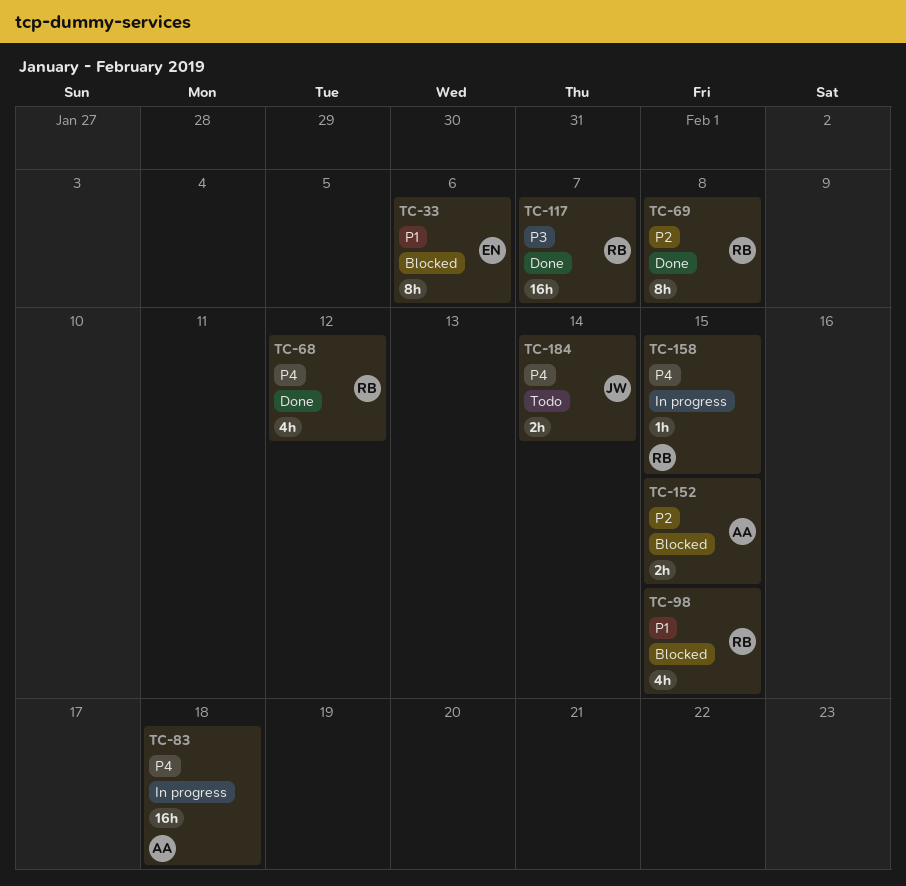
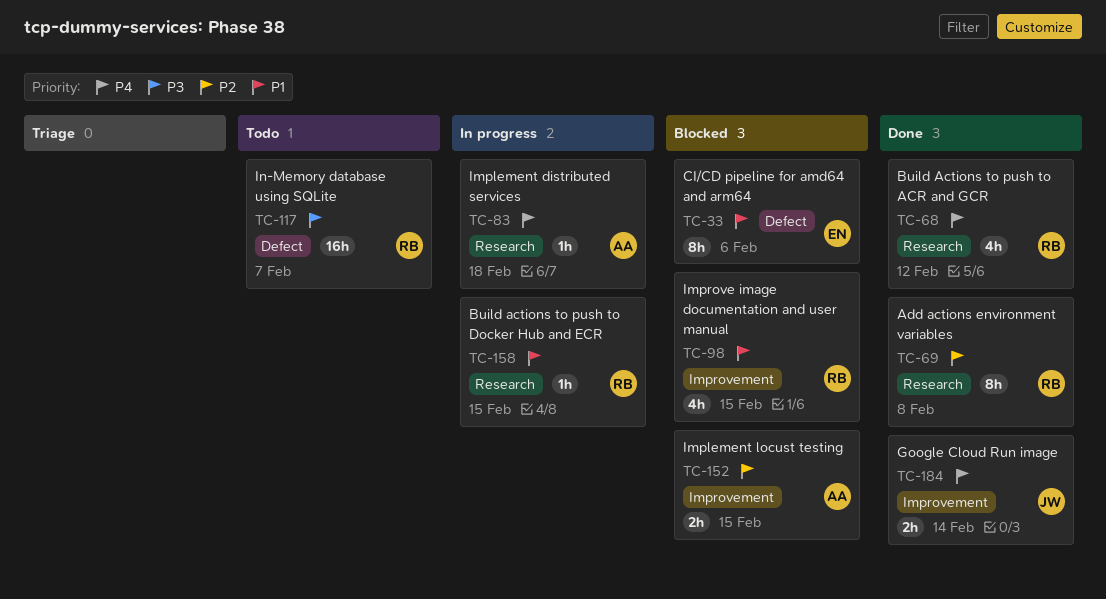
TC-83, estimate: 16h -> 1h
TC-117, status: Done -> Todo
TC-158, priority: P4 -> P1
TC-184, status: Todo -> Done

